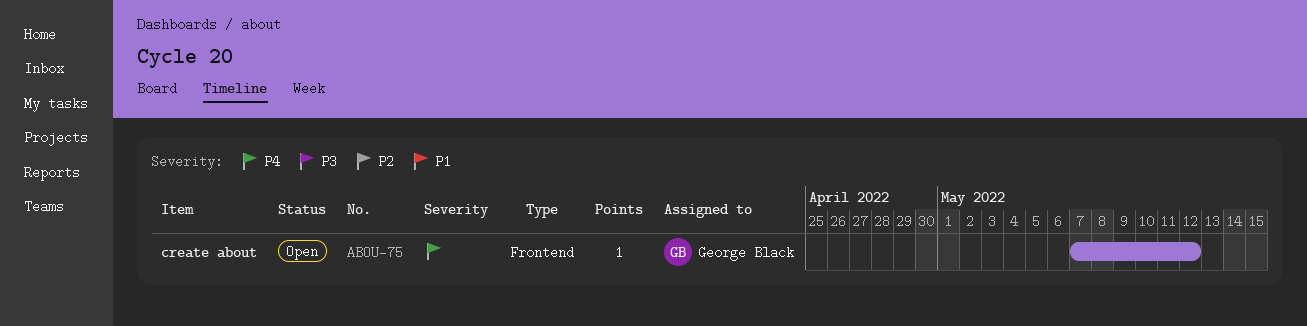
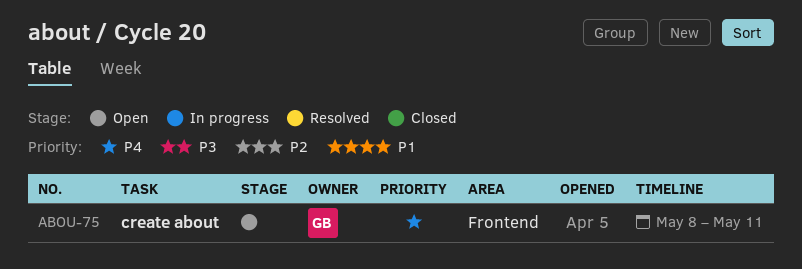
ABOU-75, start: May 7 -> May 8
ABOU-75, due: May 12 -> May 11

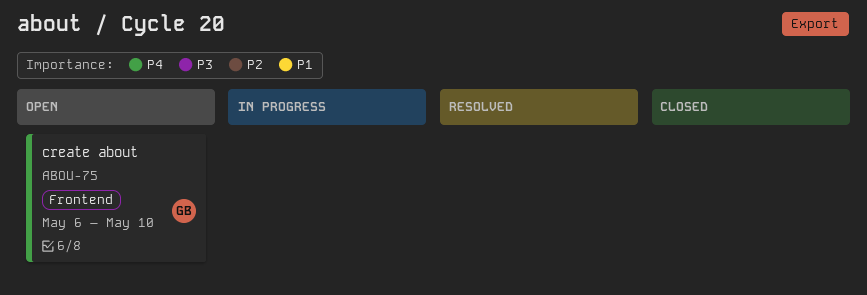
ABOU-75, start: May 8 -> May 6
ABOU-75, due: May 11 -> May 10

